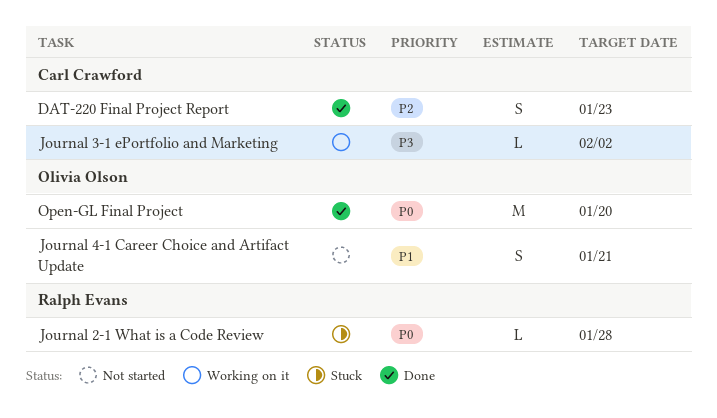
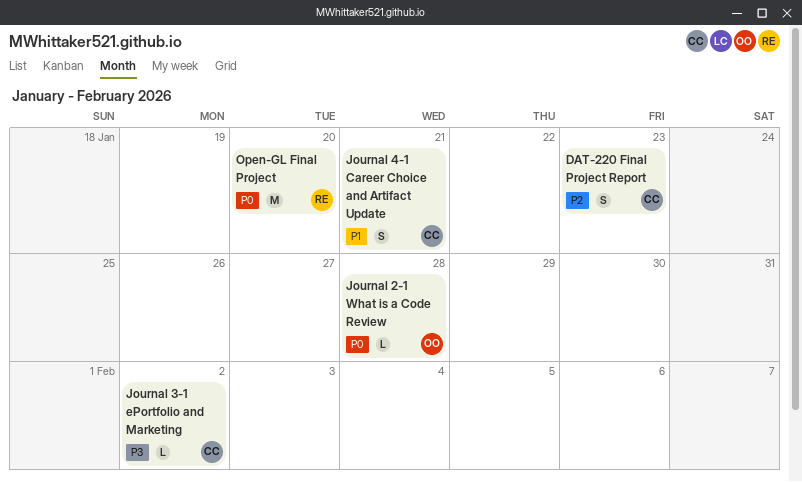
Journal 2-1 What is a Code Review, owner: Ralph Evans -> Olivia Olson
Journal 4-1 Career Choice and Artifact Update, owner: Olivia Olson -> Carl Crawford
Open-GL Final Project, owner: Olivia Olson -> Ralph Evans

